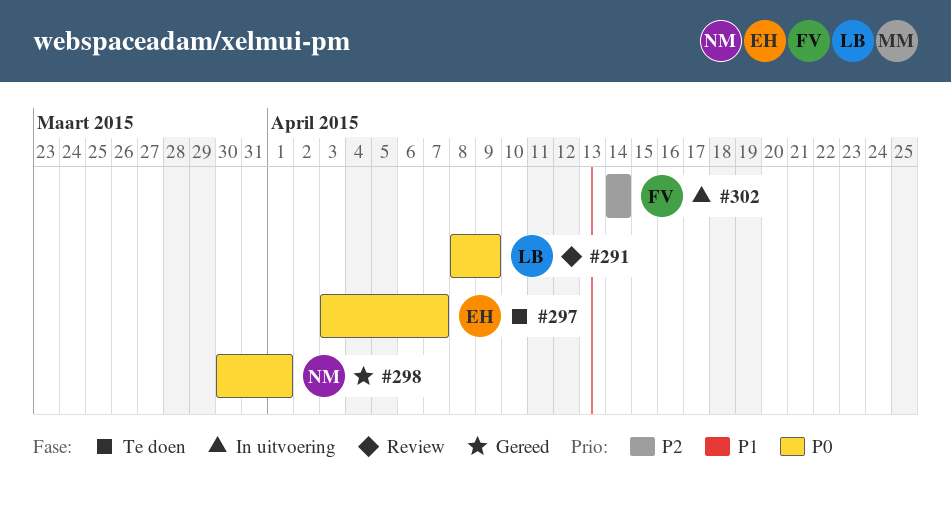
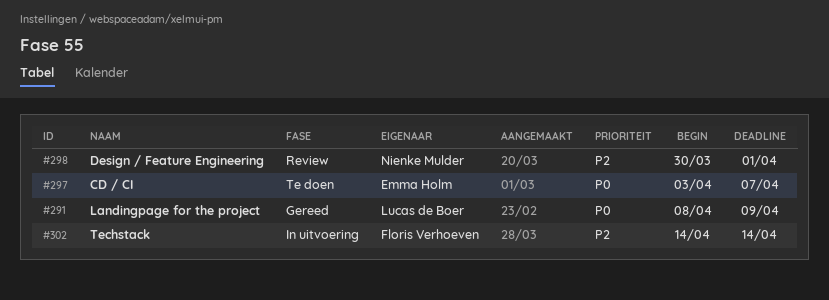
#291, status: Review -> Gereed
#298, status: Gereed -> Review
#298, priority: P0 -> P2

